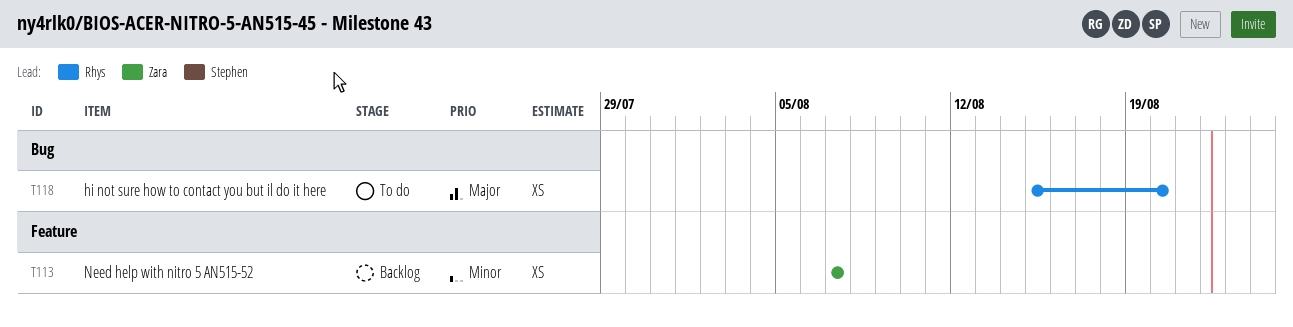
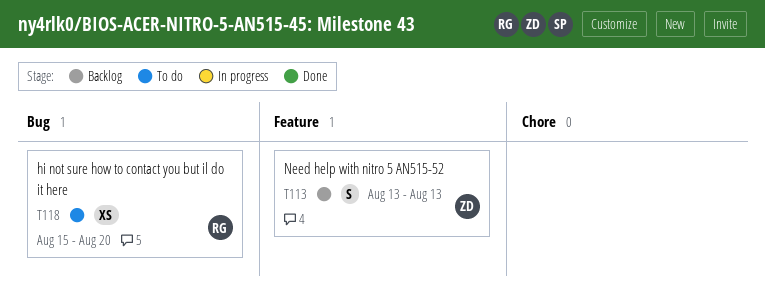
T113, estimate: XS -> S
T113, start: Aug 7 -> Aug 13
T113, due: Aug 7 -> Aug 13

